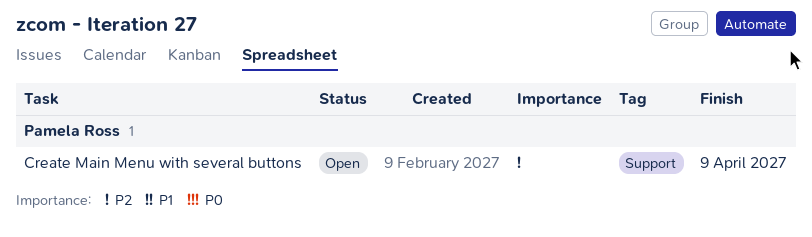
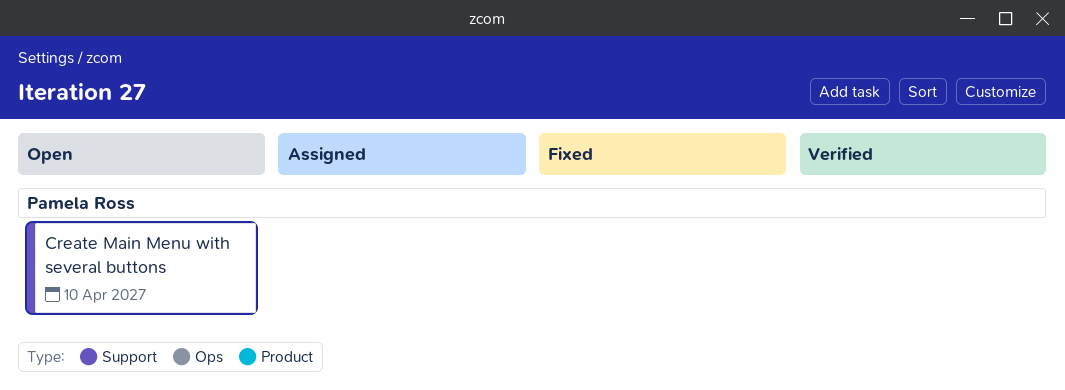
Create Main Menu with several buttons, due: Apr 9 -> Apr 10

